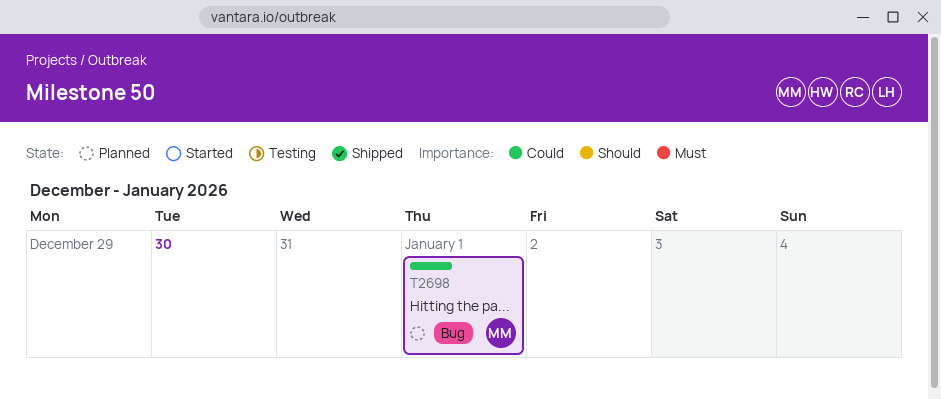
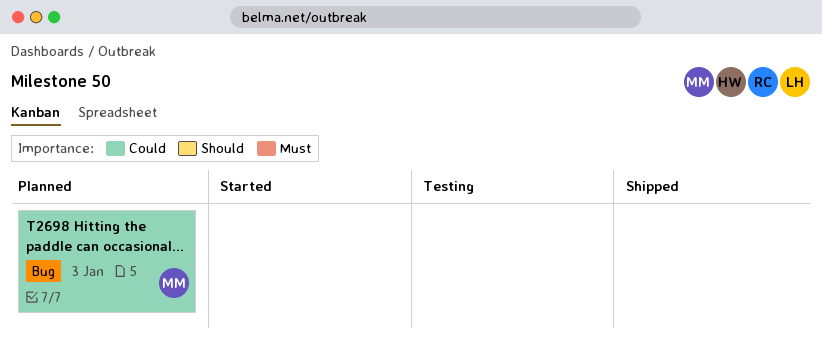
T2698, due: Jan 1 -> Jan 3

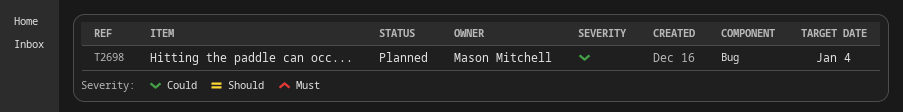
T2698, due: Jan 3 -> Jan 4

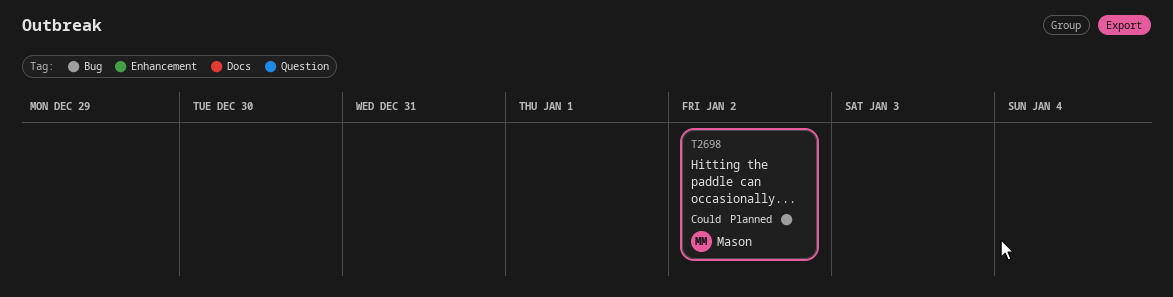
T2698, due: Jan 4 -> Jan 2

